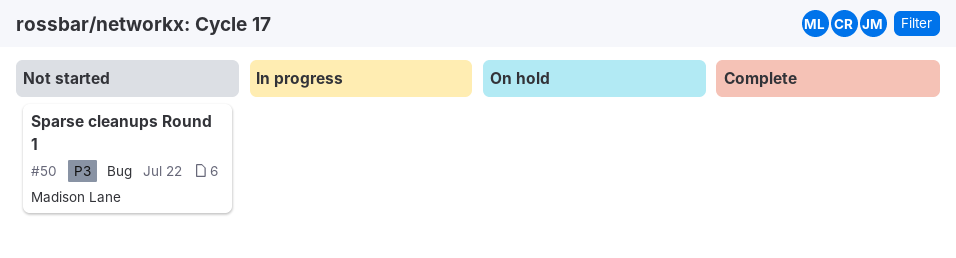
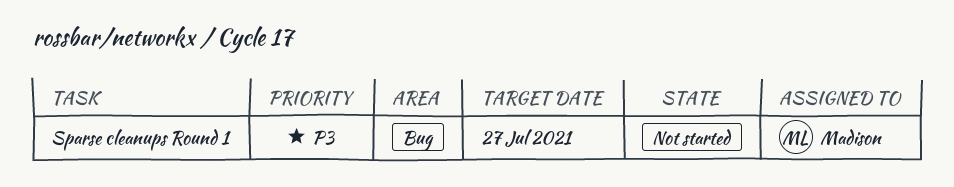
Sparse cleanups Round 1, due: Jul 22 -> Jul 27

